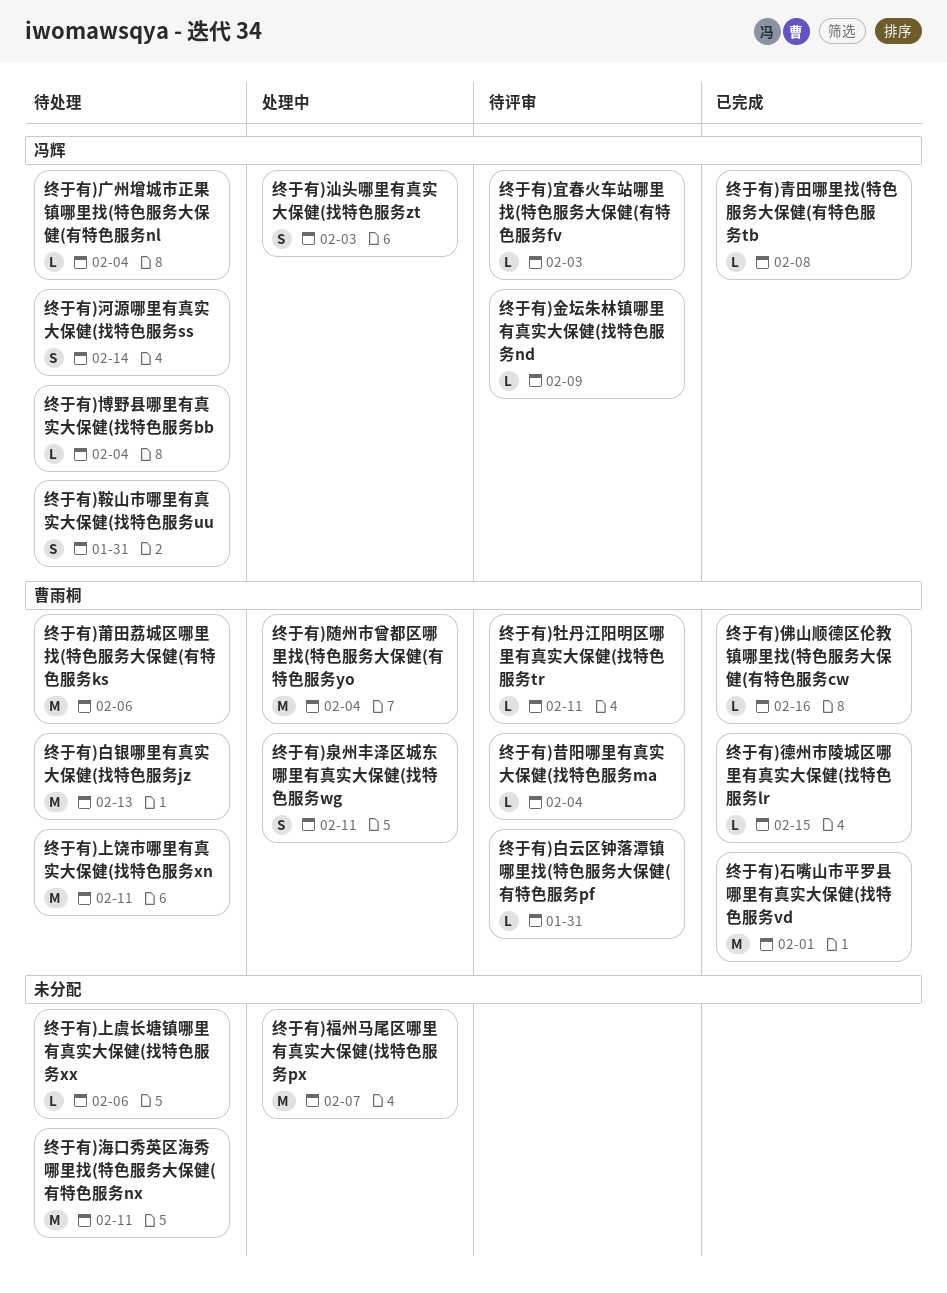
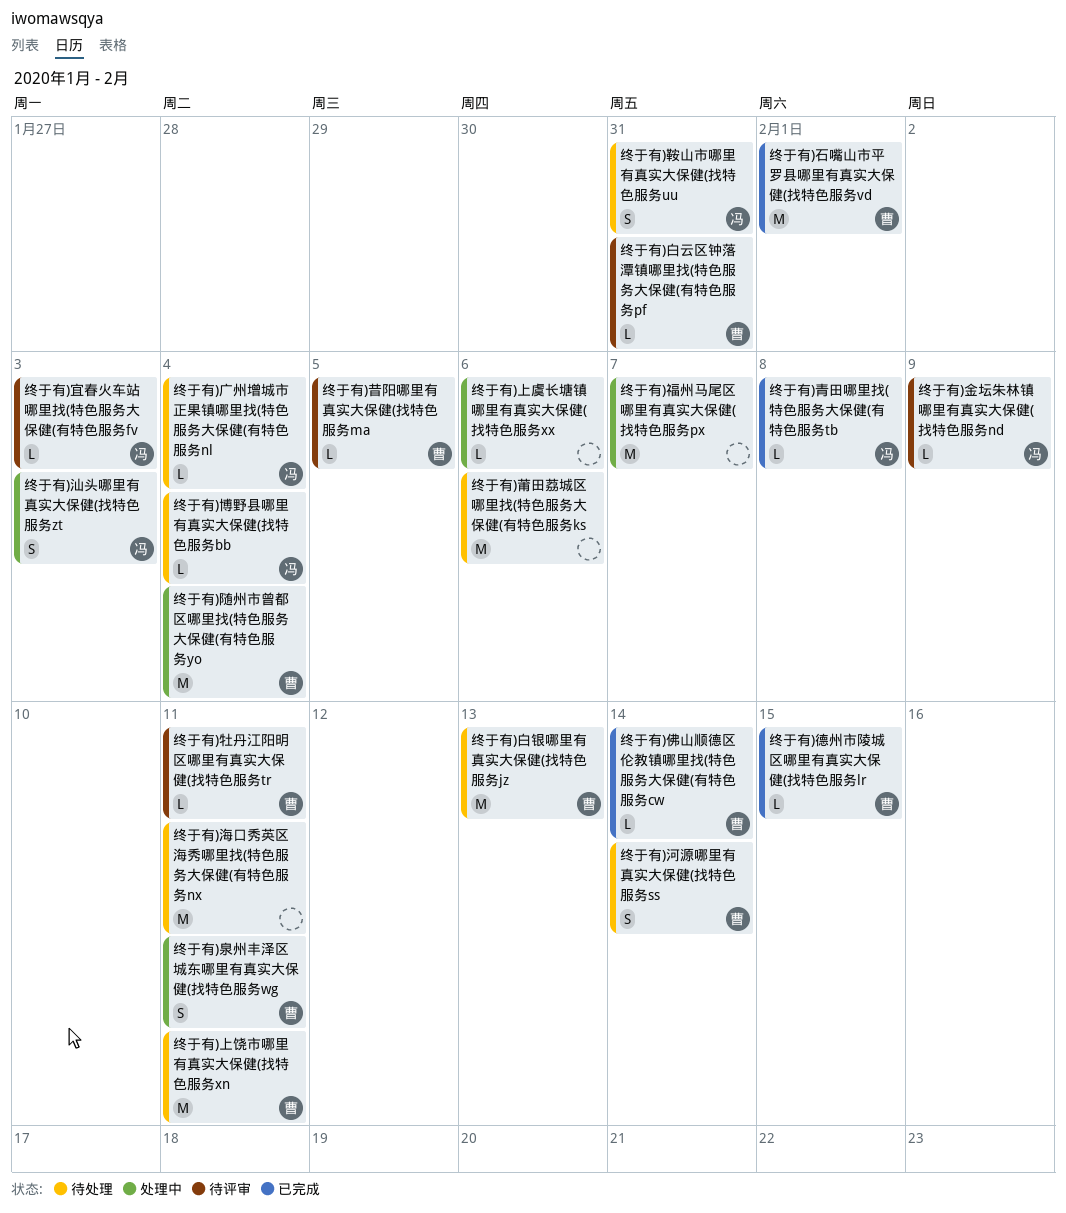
终于有)上虞长塘镇哪里有真实大保健(找特色服务xx, status: 待处理 -> 处理中
终于有)佛山顺德区伦教镇哪里找(特色服务大保健(有特色服务cw, due: Feb 16 -> Feb 14
终于有)昔阳哪里有真实大保健(找特色服务ma, due: Feb 4 -> Feb 5
终于有)河源哪里有真实大保健(找特色服务ss, owner: 冯辉 -> 曹雨桐
终于有)莆田荔城区哪里找(特色服务大保健(有特色服务ks, owner: 曹雨桐 -> none

